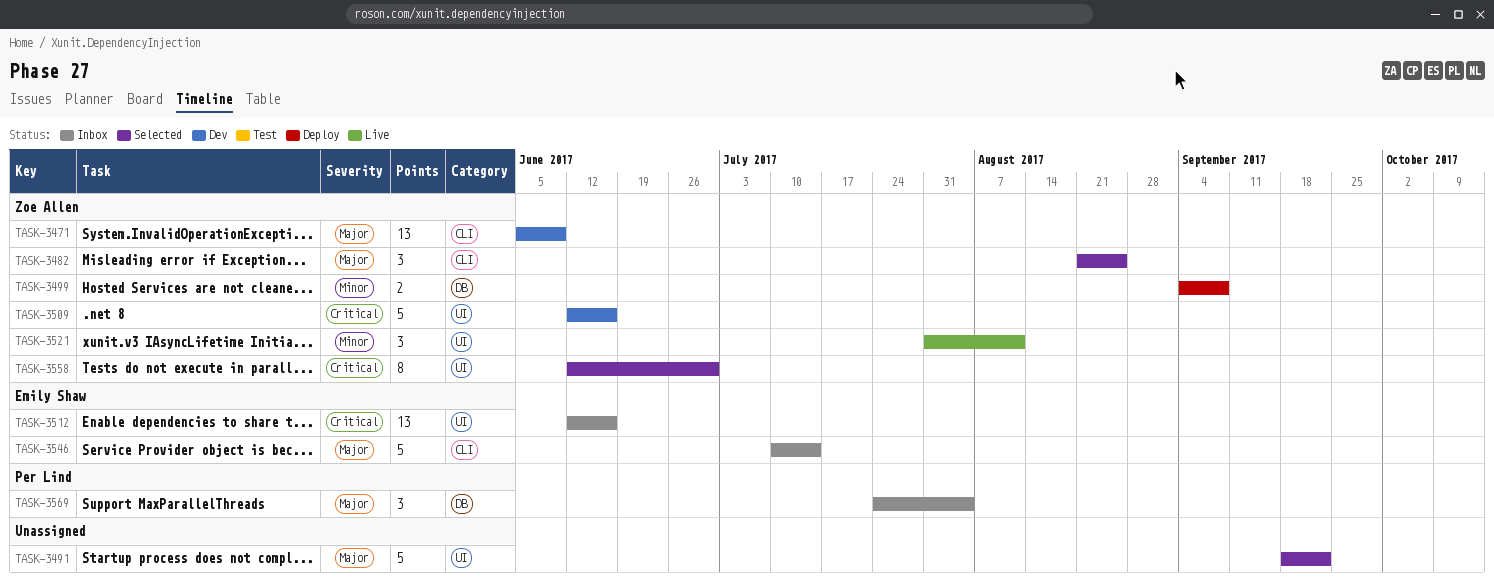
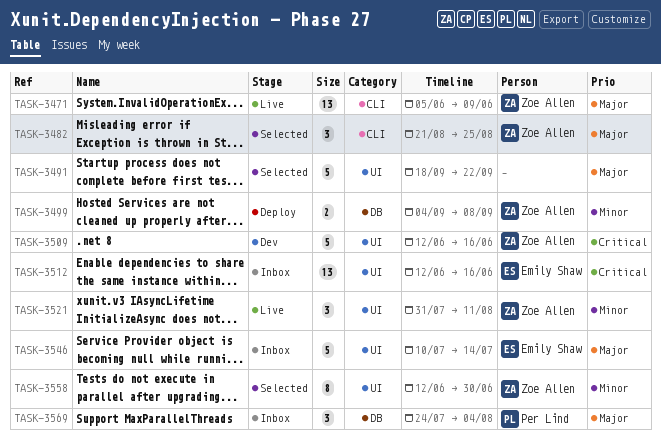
TASK-3471, status: Dev -> Live
TASK-3546, label: CLI -> UI
TASK-3558, priority: Critical -> Minor

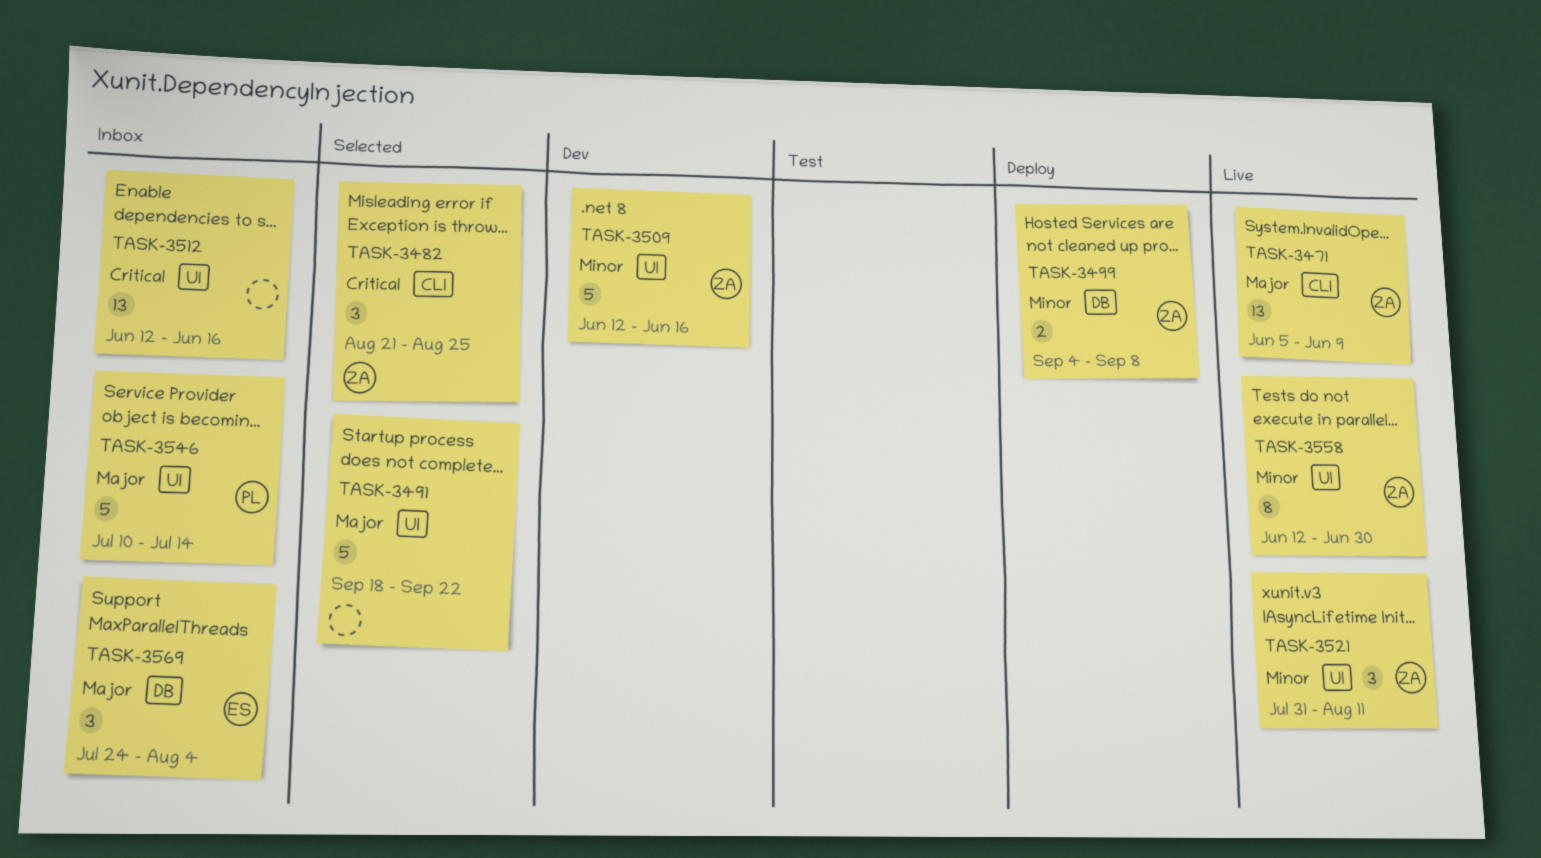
TASK-3482, priority: Major -> Critical
TASK-3509, priority: Critical -> Minor
TASK-3512, owner: Emily Shaw -> none
TASK-3546, owner: Emily Shaw -> Per Lind
TASK-3558, status: Selected -> Live
TASK-3569, owner: Per Lind -> Emily Shaw

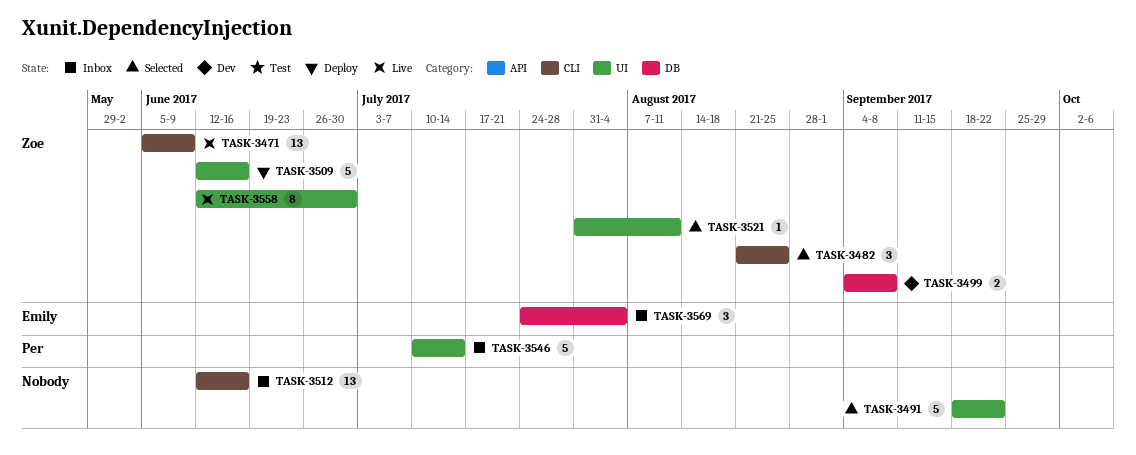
TASK-3499, status: Deploy -> Dev
TASK-3509, status: Dev -> Deploy
TASK-3512, label: UI -> CLI
TASK-3521, status: Live -> Selected
TASK-3521, estimate: 3 -> 1

